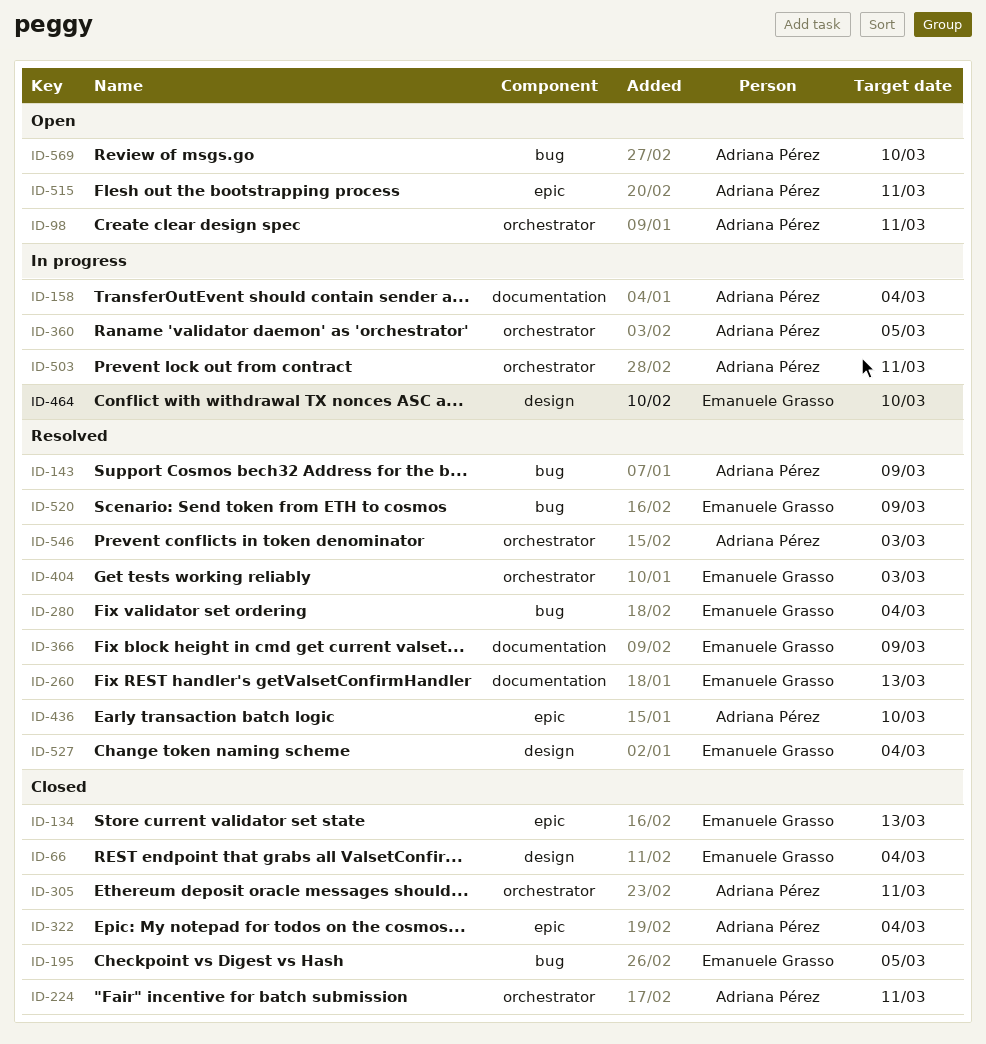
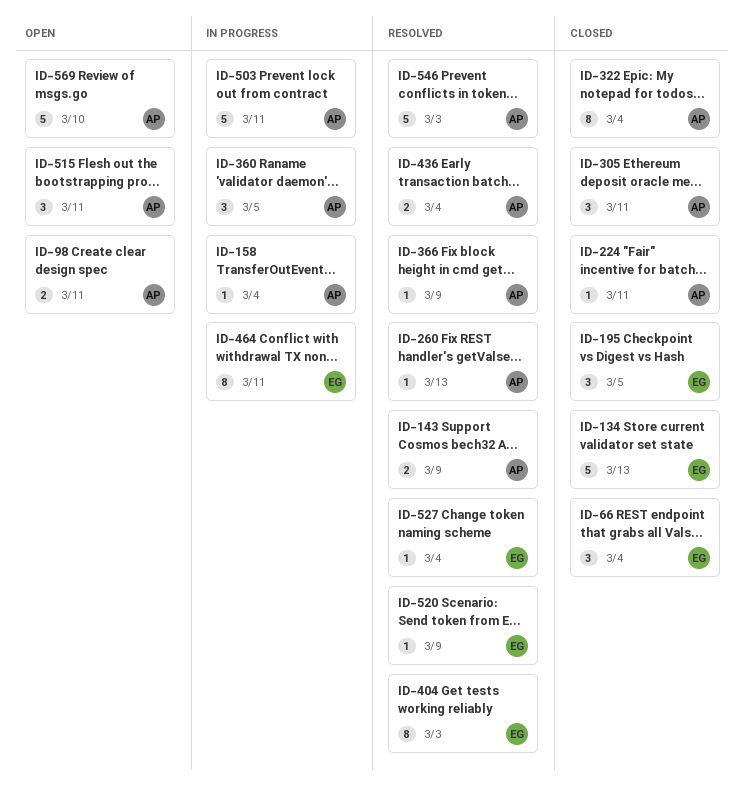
ID-260, owner: Emanuele Grasso -> Adriana Pérez
ID-280: present -> none
ID-366, owner: Emanuele Grasso -> Adriana Pérez
ID-436, due: Mar 10 -> Mar 4
ID-464, due: Mar 10 -> Mar 11

